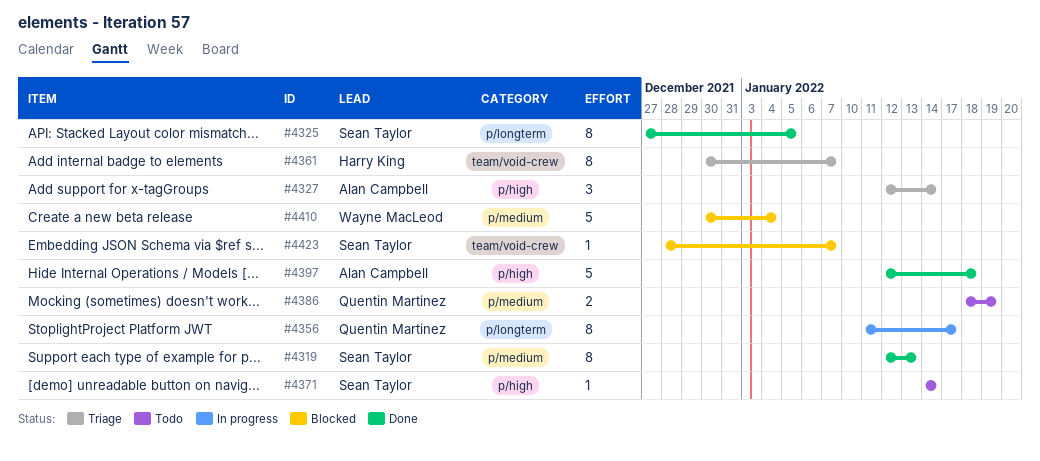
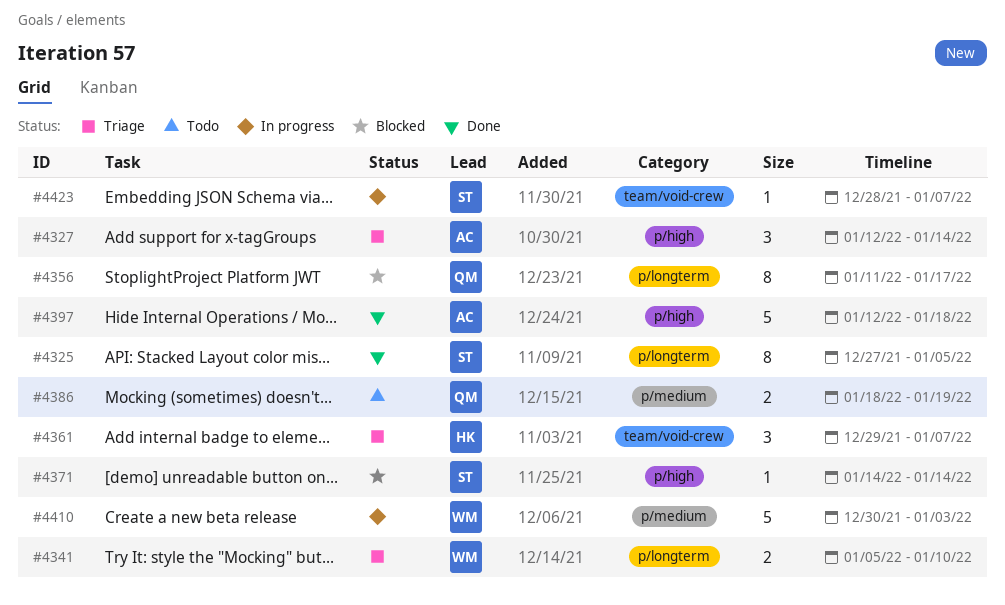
#4319: present -> none
#4341: none -> present
#4356, status: In progress -> Blocked
#4361, estimate: 8 -> 3
#4361, start: Dec 30 -> Dec 29
#4371, status: Todo -> Blocked
#4410, status: Blocked -> In progress
#4410, due: Jan 4 -> Jan 3
#4423, status: Blocked -> In progress

